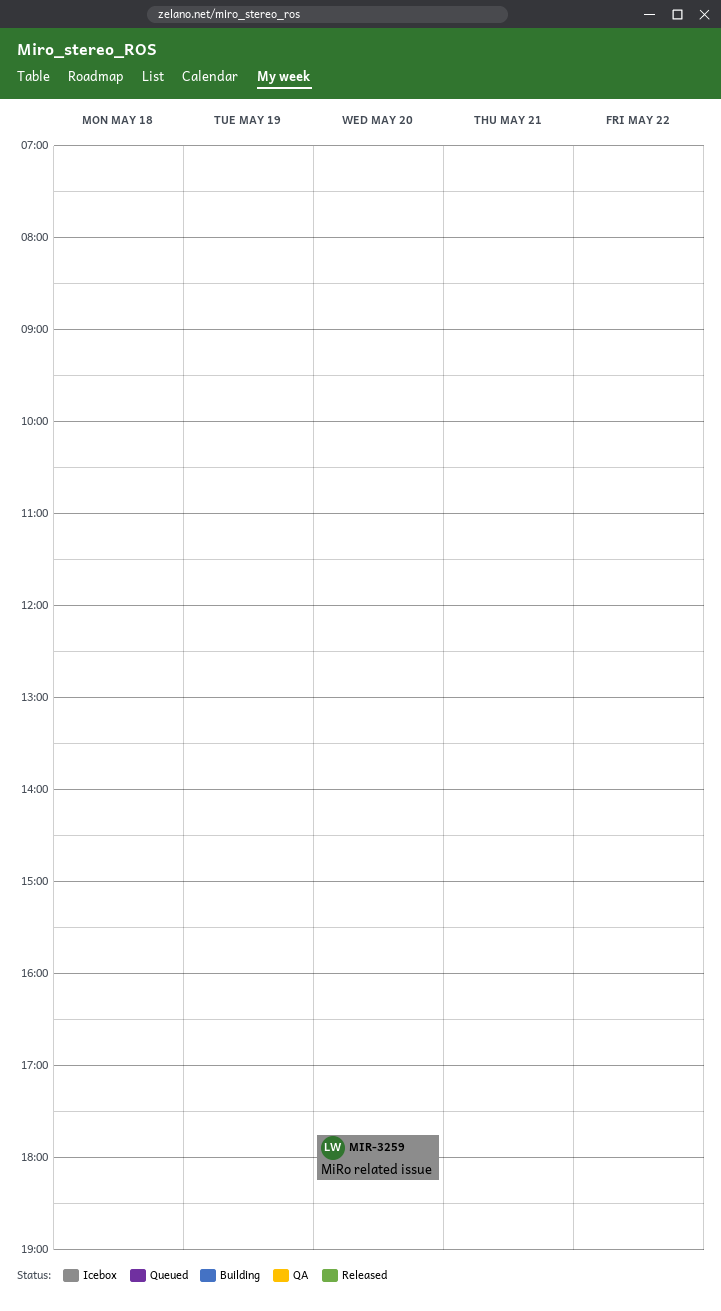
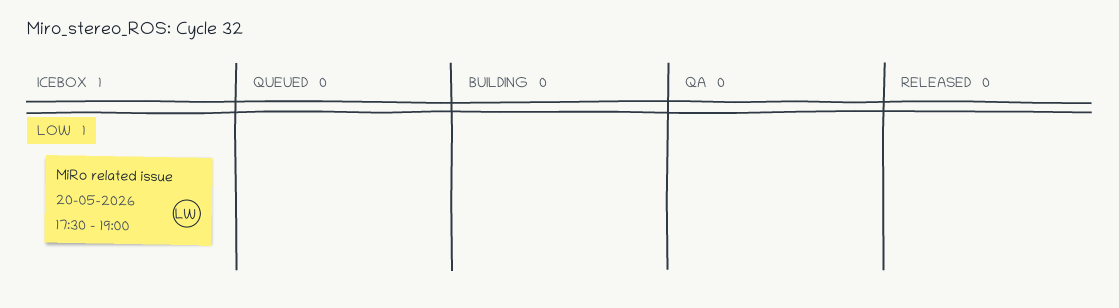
MiRo related issue, begins: 17:45 -> 17:30
MiRo related issue, ends: 18:15 -> 19:00

